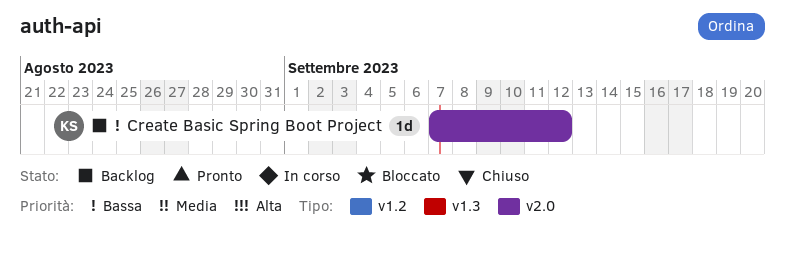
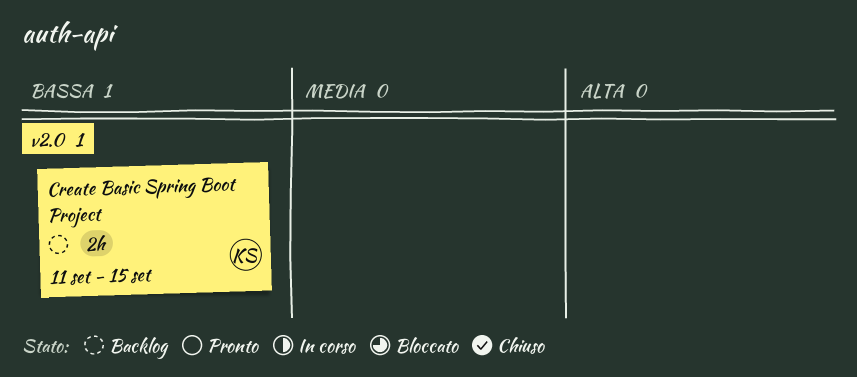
Create Basic Spring Boot Project, estimate: 1d -> 2h
Create Basic Spring Boot Project, start: Sep 7 -> Sep 11
Create Basic Spring Boot Project, due: Sep 12 -> Sep 15

